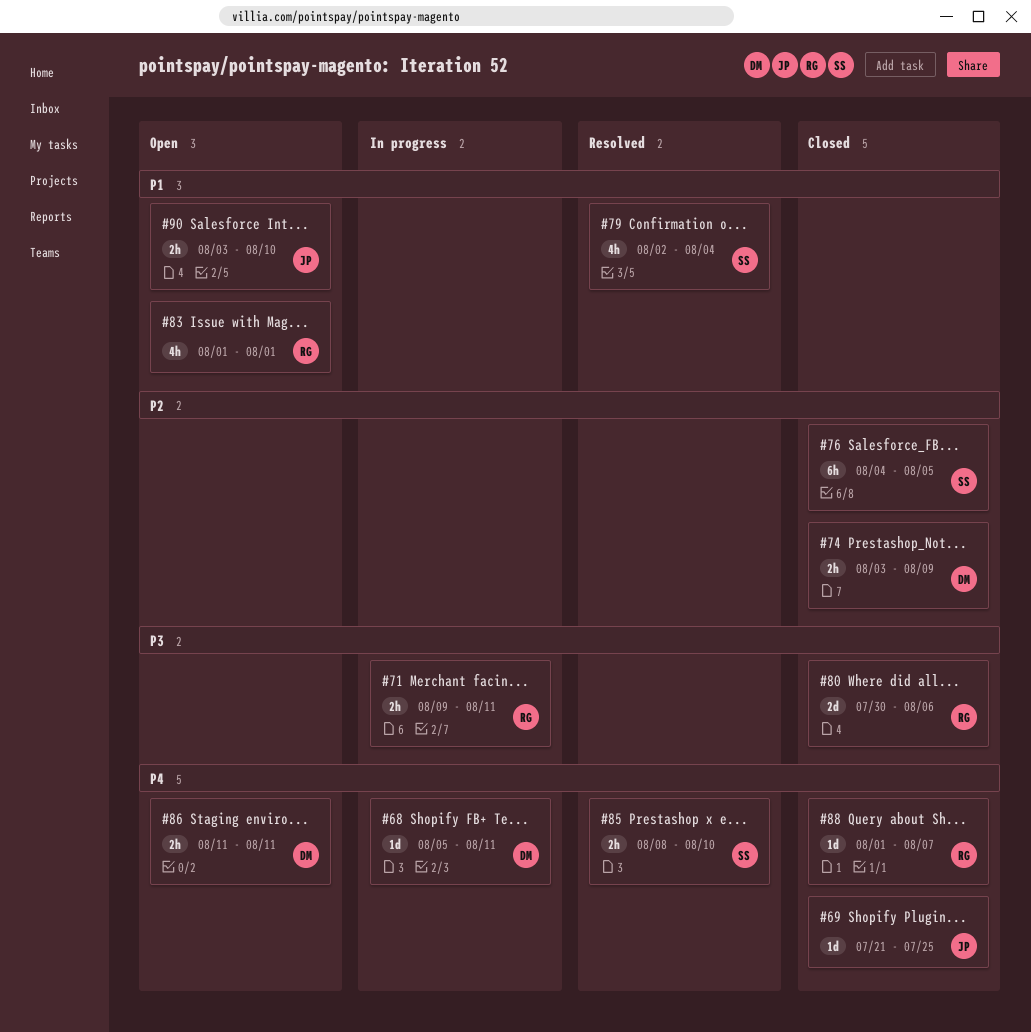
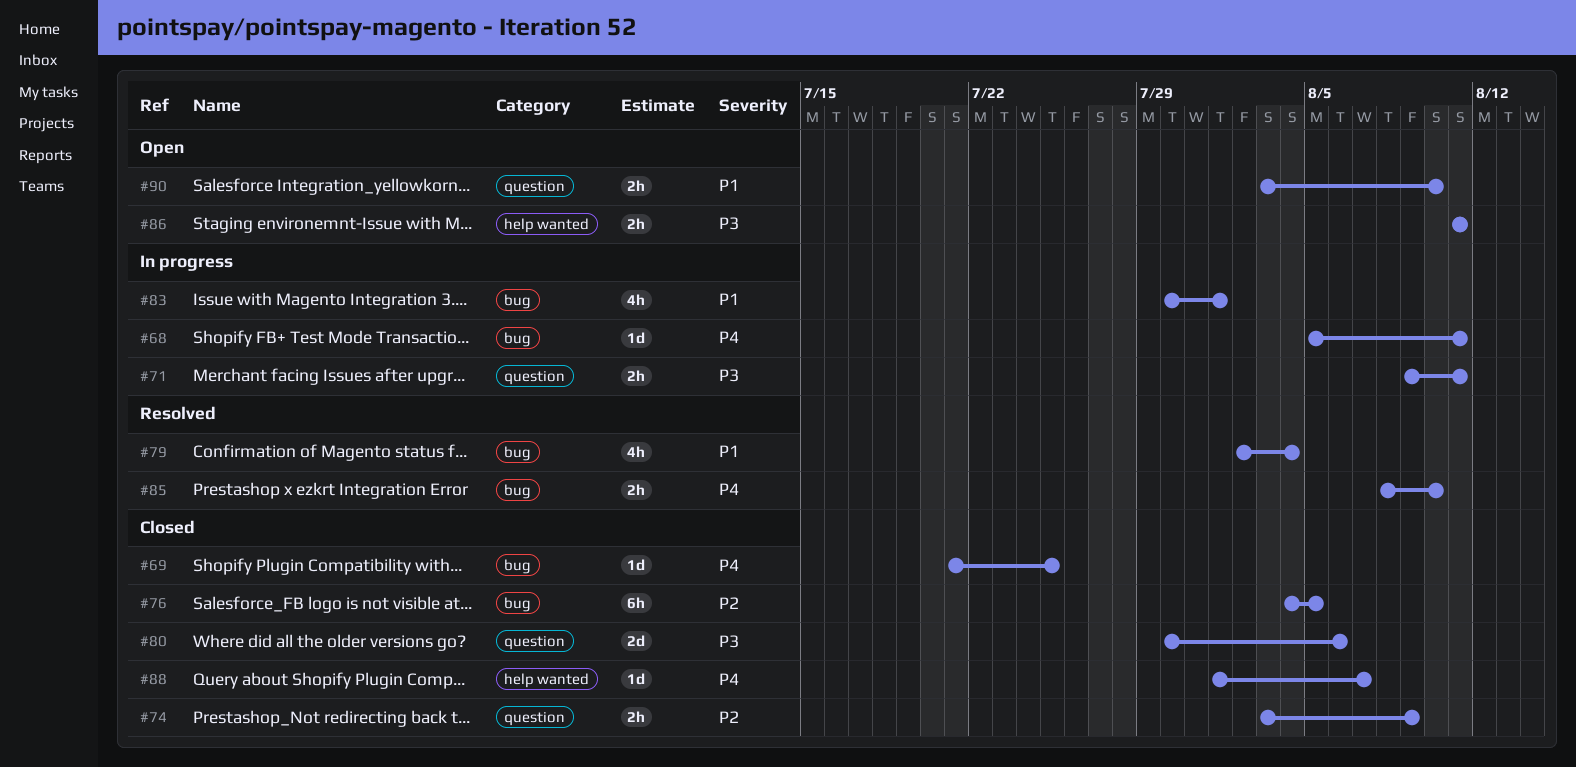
#83, status: Open -> In progress
#83, start: Aug 1 -> Jul 30
#86, priority: P4 -> P3

